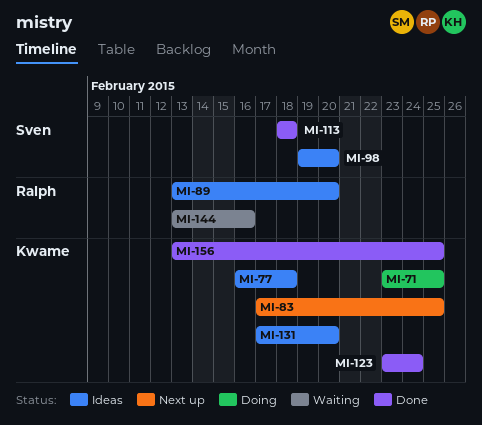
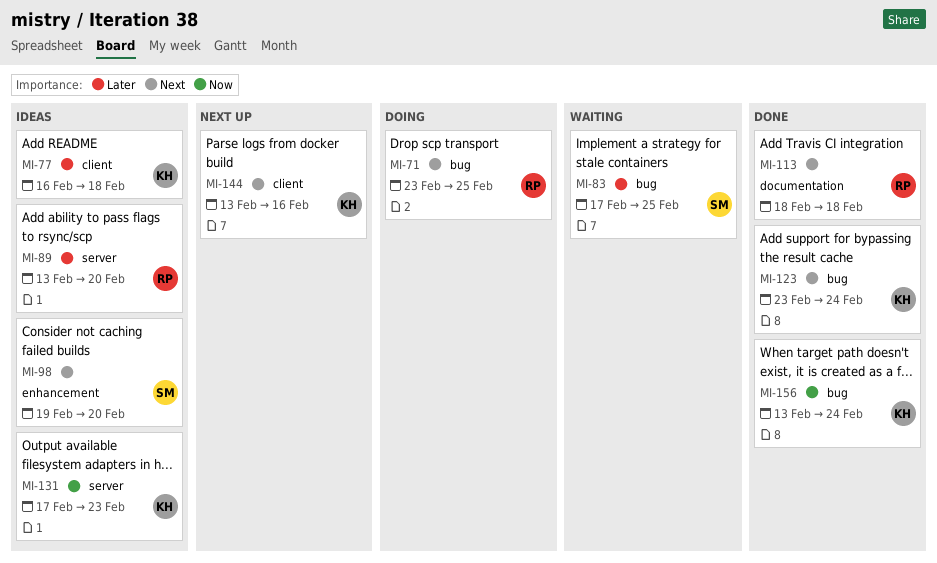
MI-71, owner: Kwame -> Ralph
MI-83, status: Next up -> Waiting
MI-83, owner: Kwame -> Sven
MI-113, owner: Sven -> Ralph
MI-131, due: Feb 20 -> Feb 23
MI-144, status: Waiting -> Next up
MI-144, owner: Ralph -> Kwame
MI-156, due: Feb 25 -> Feb 24

